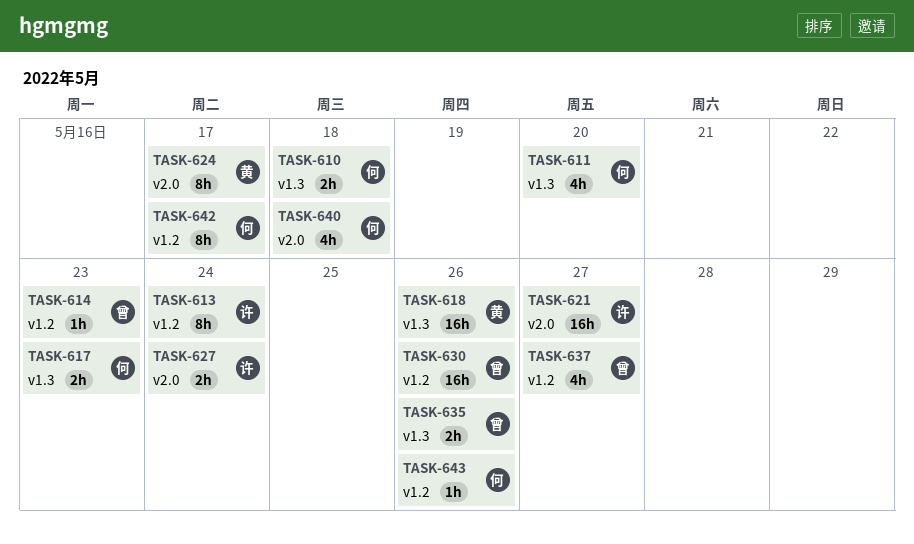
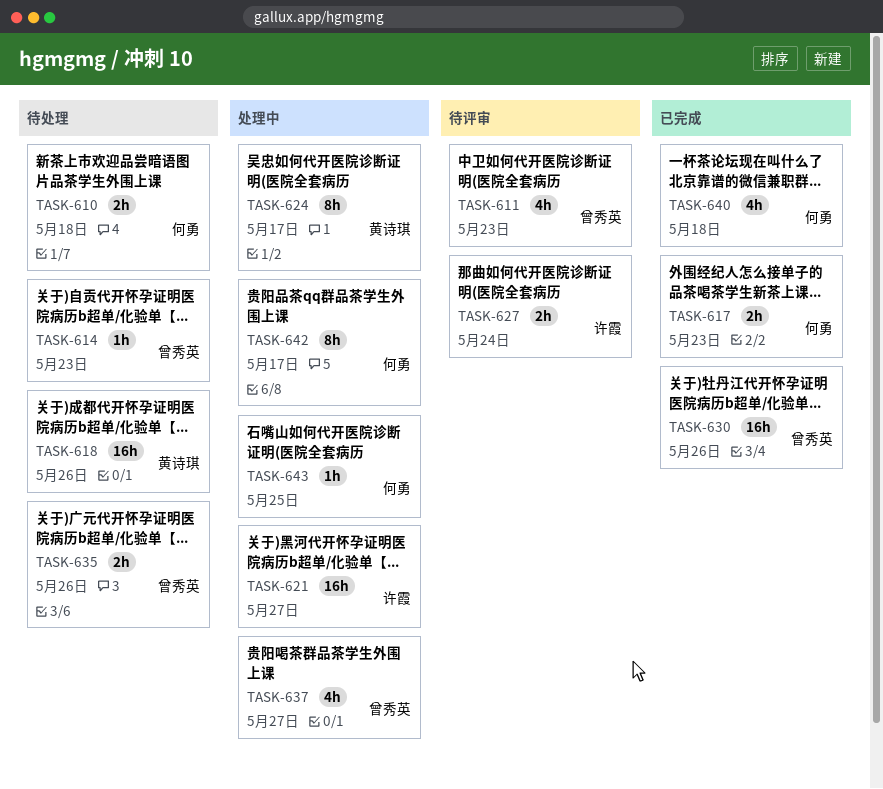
TASK-611, owner: 何勇 -> 曾秀英
TASK-611, due: May 20 -> May 23
TASK-613: present -> none
TASK-643, due: May 26 -> May 25

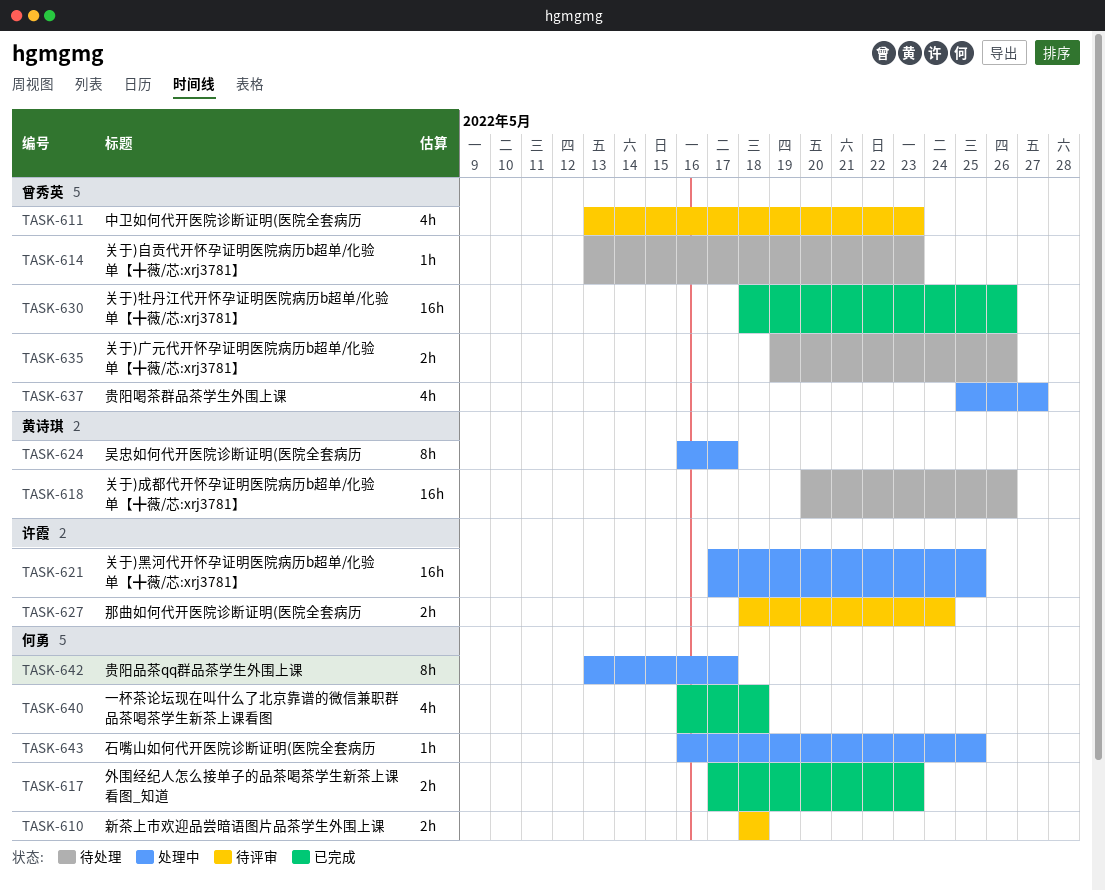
TASK-610, status: 待处理 -> 待评审
TASK-621, due: May 27 -> May 25

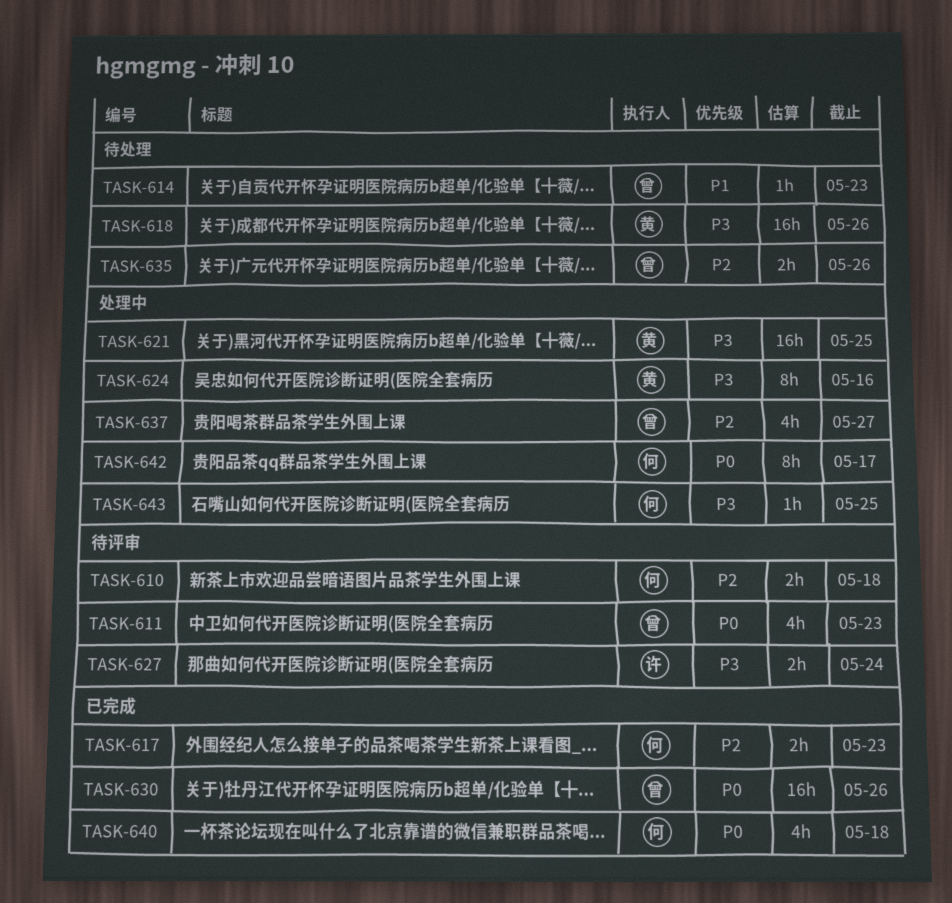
TASK-621, owner: 许霞 -> 黄诗琪
TASK-624, due: May 17 -> May 16

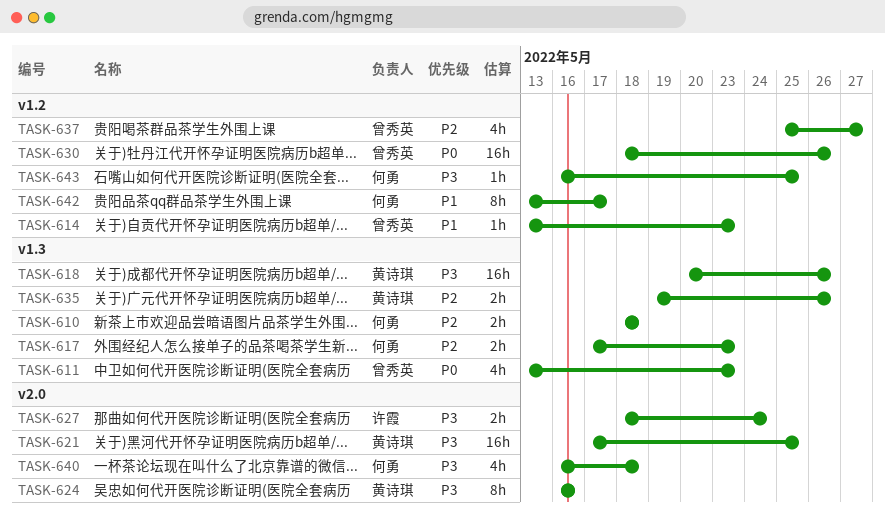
TASK-635, owner: 曾秀英 -> 黄诗琪
TASK-640, priority: P0 -> P3
TASK-642, priority: P0 -> P1

